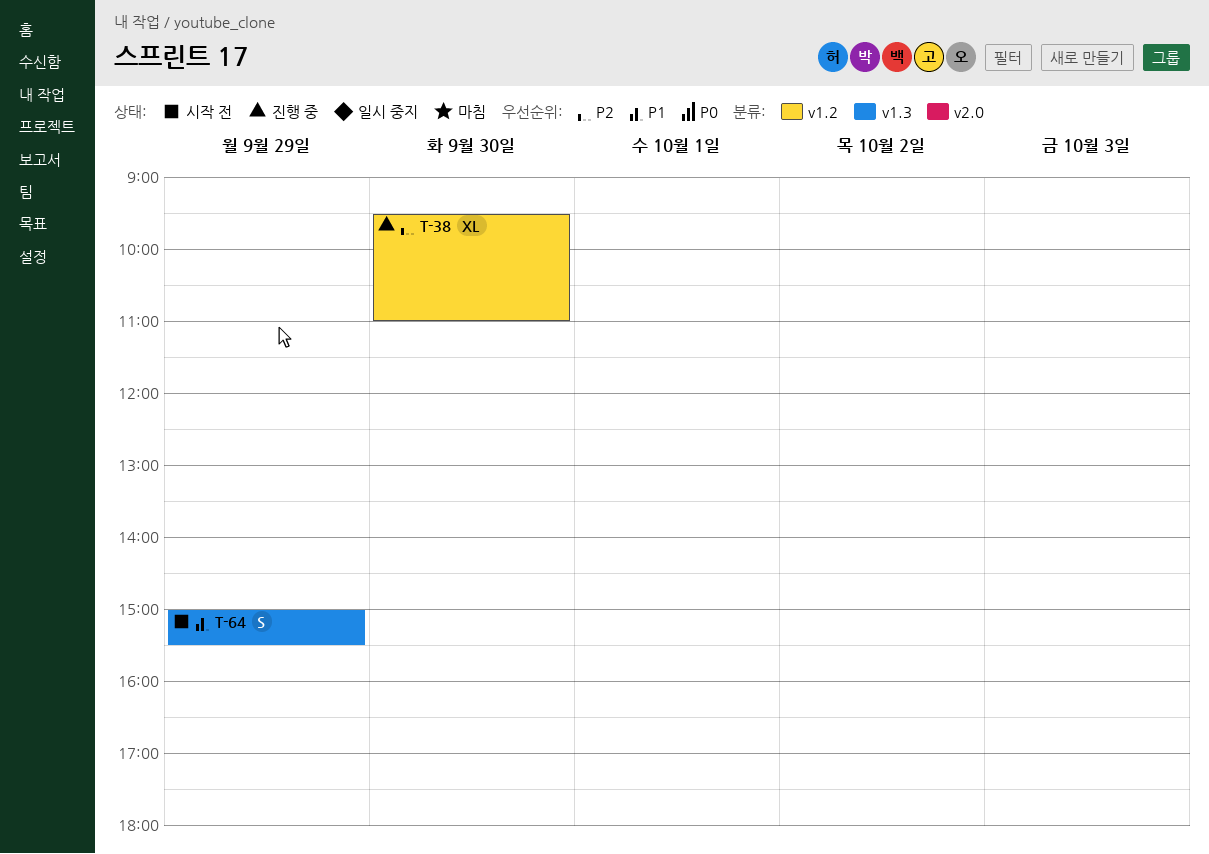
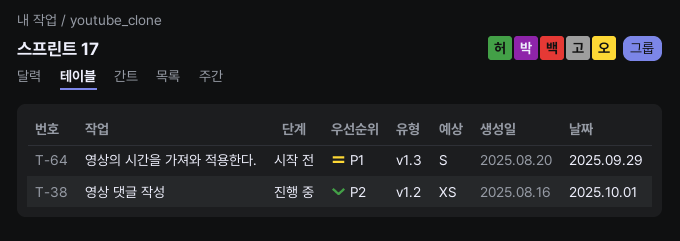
T-38, estimate: XL -> XS
T-38, day: Sep 30 -> Oct 1

